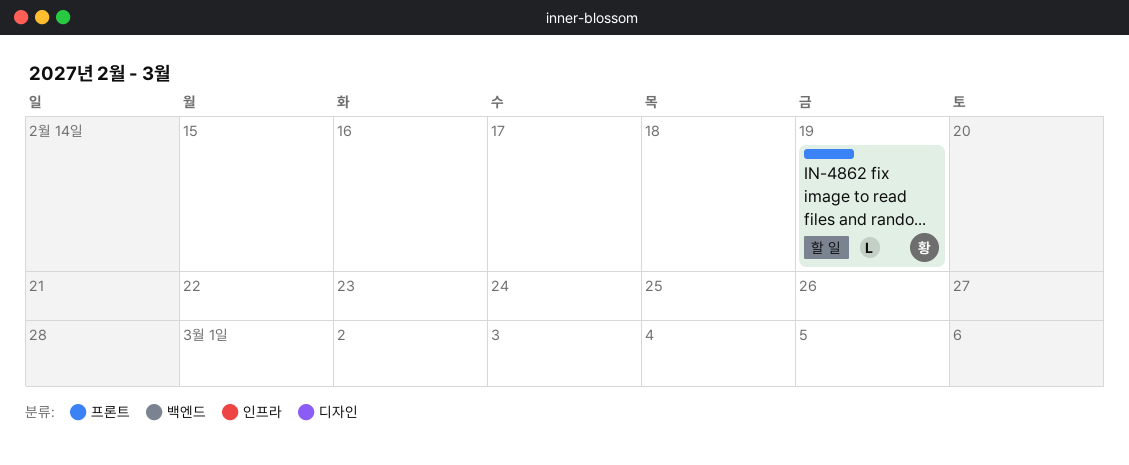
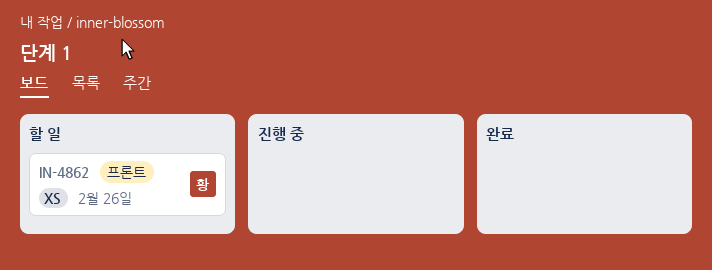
IN-4862, estimate: L -> XS
IN-4862, due: Feb 19 -> Feb 26

